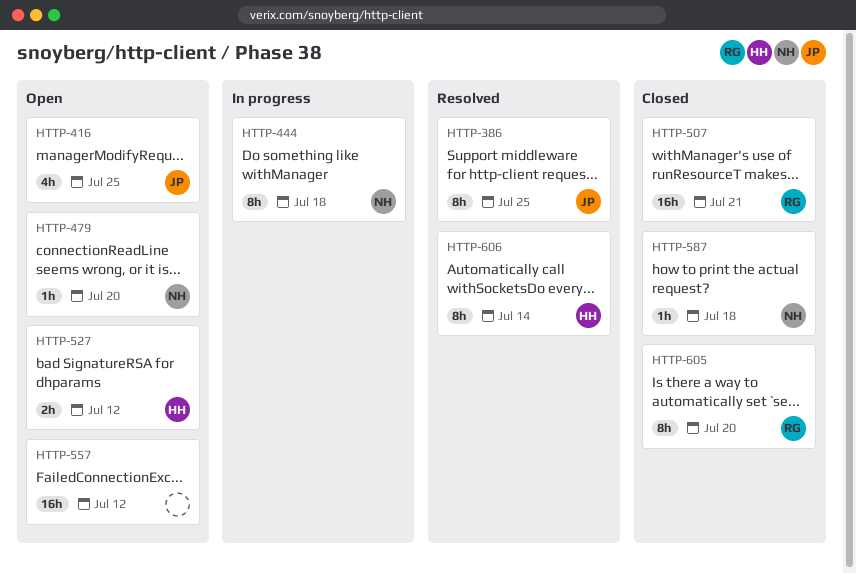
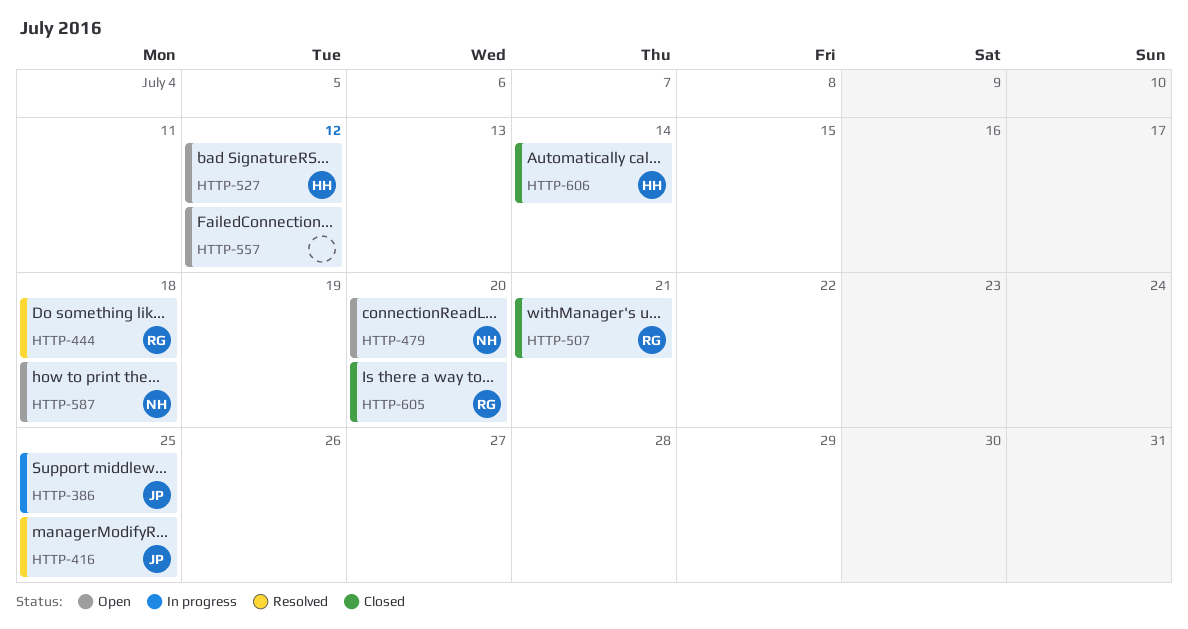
HTTP-386, status: Resolved -> In progress
HTTP-416, status: Open -> Resolved
HTTP-444, status: In progress -> Resolved
HTTP-444, owner: NH -> RG
HTTP-587, status: Closed -> Open
HTTP-606, status: Resolved -> Closed

